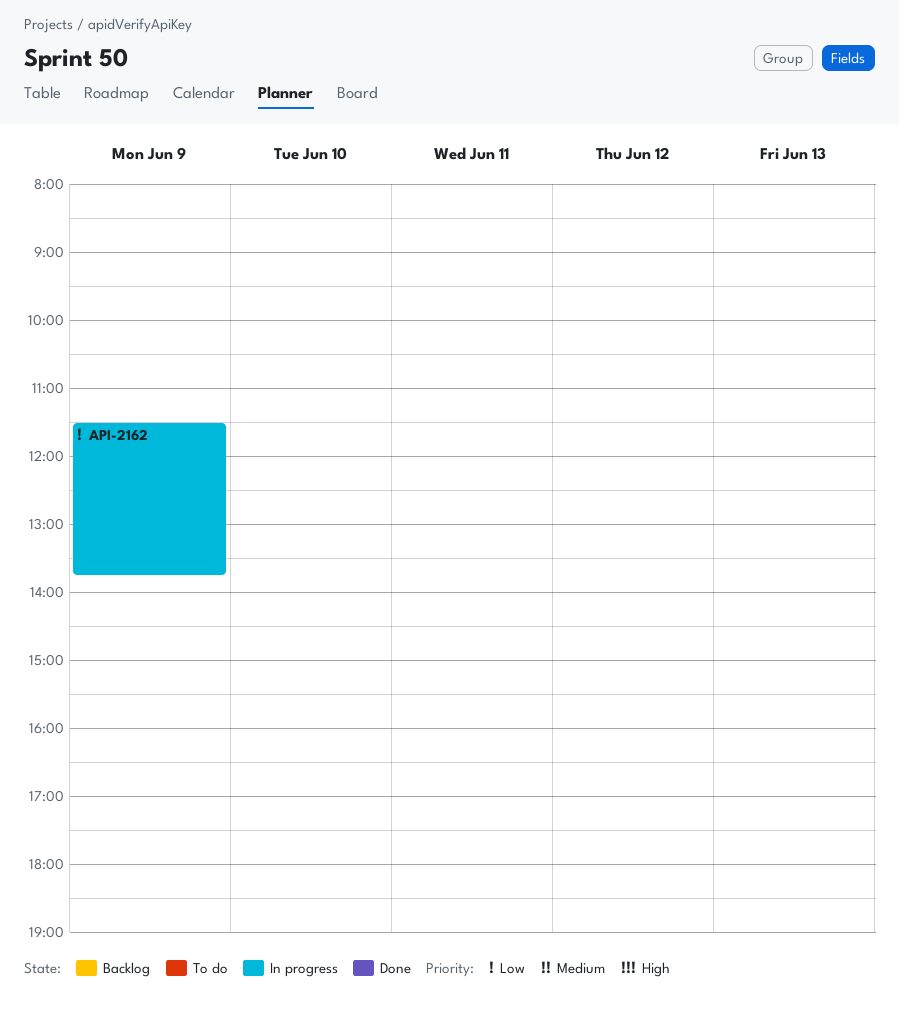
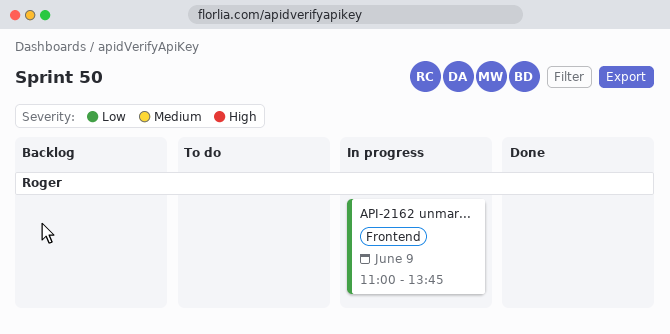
API-2162, begins: 11:30 -> 11:00

